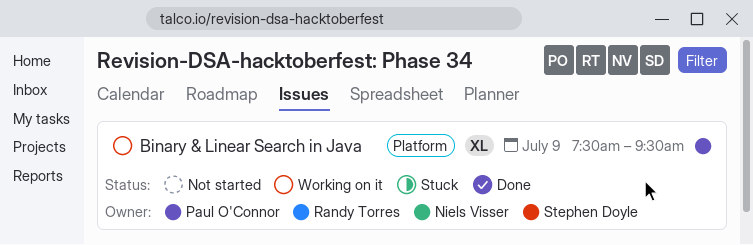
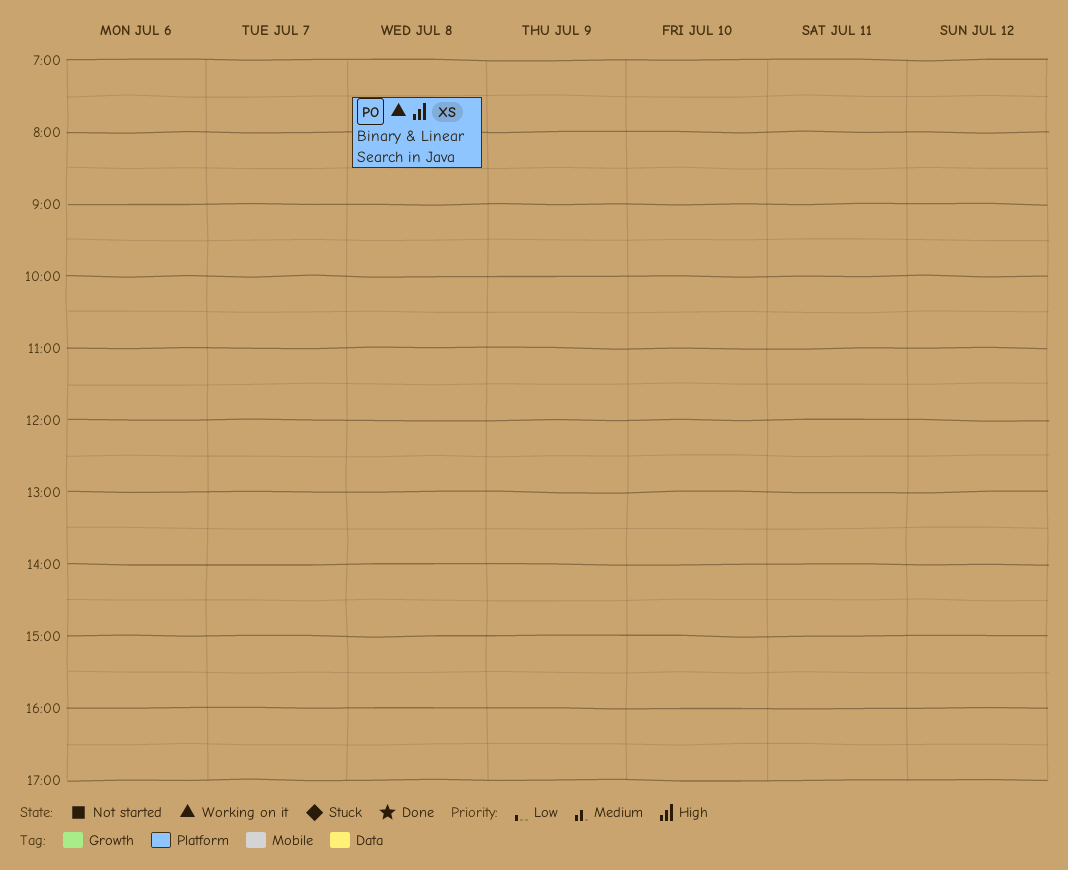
Binary & Linear Search in Java, estimate: XL -> XS
Binary & Linear Search in Java, day: Jul 9 -> Jul 8
Binary & Linear Search in Java, ends: 09:30 -> 08:30

